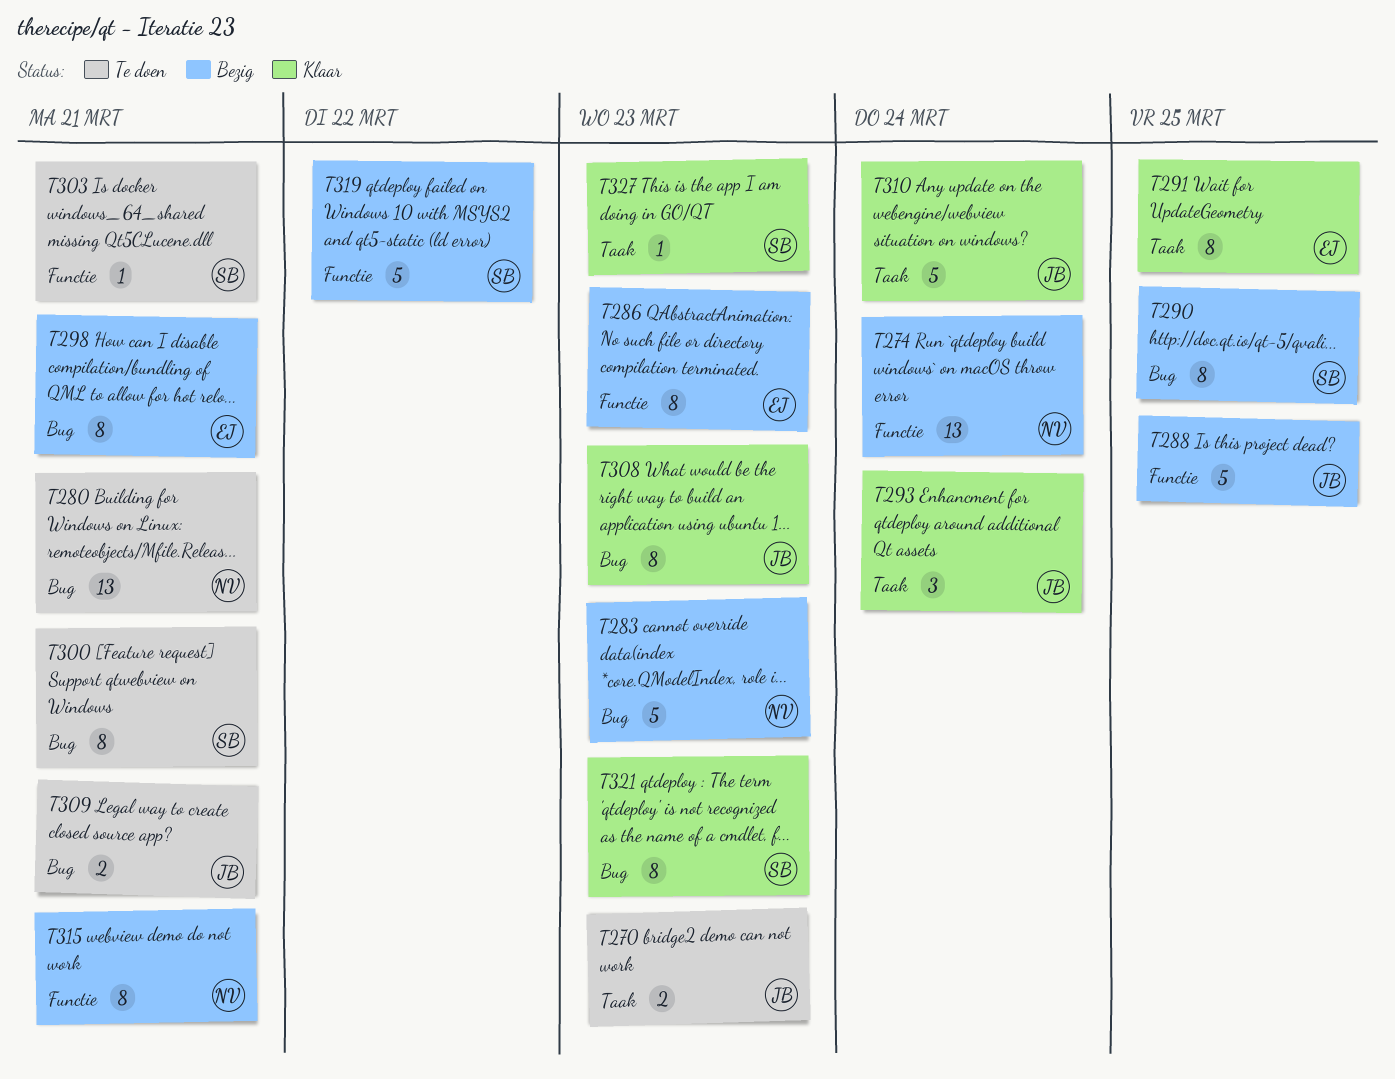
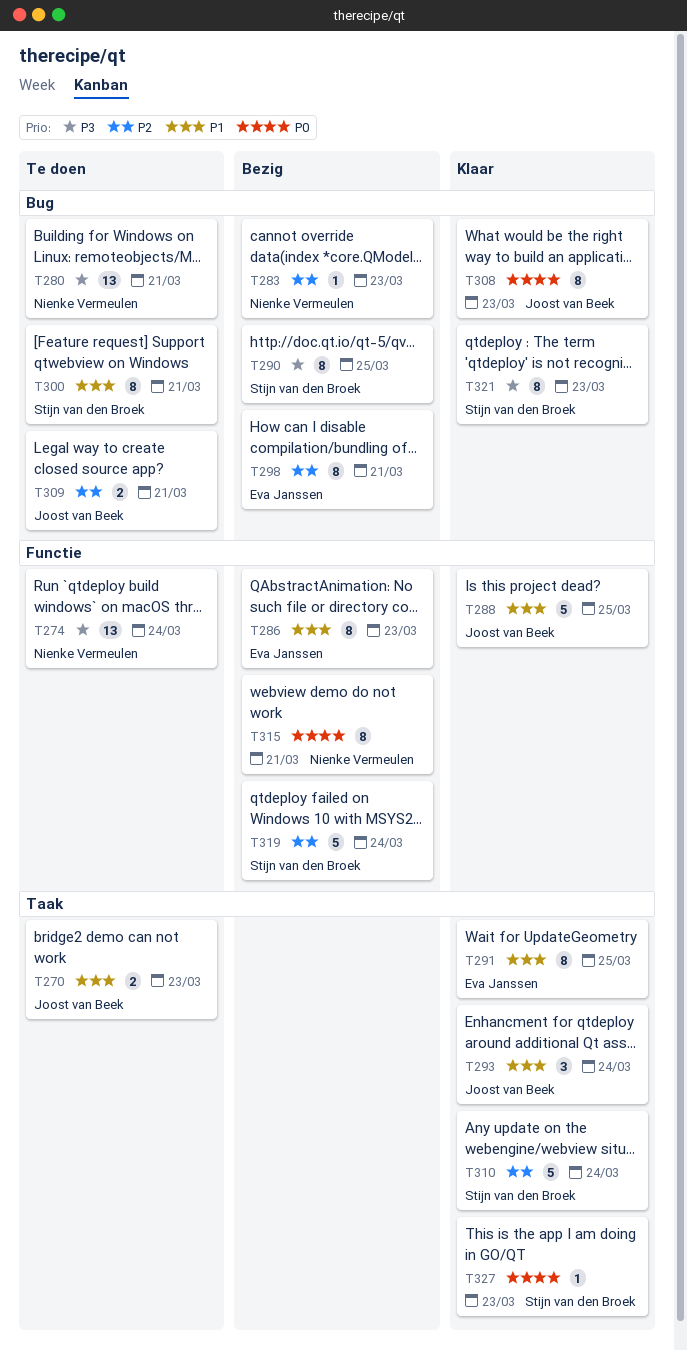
T274, status: Bezig -> Te doen
T283, estimate: 5 -> 1
T288, status: Bezig -> Klaar
T303: present -> none
T310, owner: Joost van Beek -> Stijn van den Broek
T319, due: Mar 22 -> Mar 24

